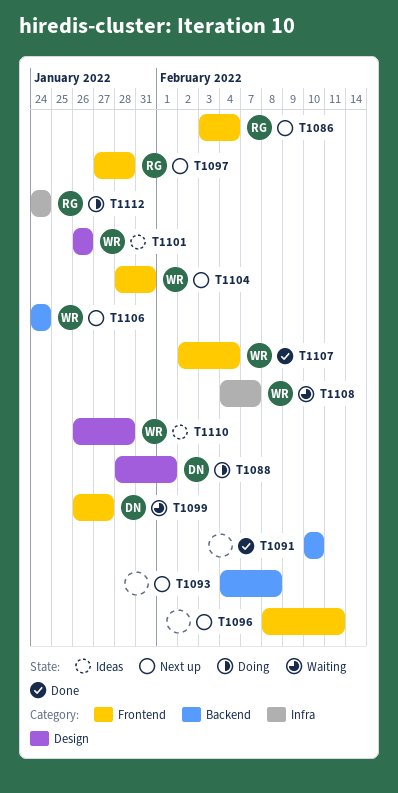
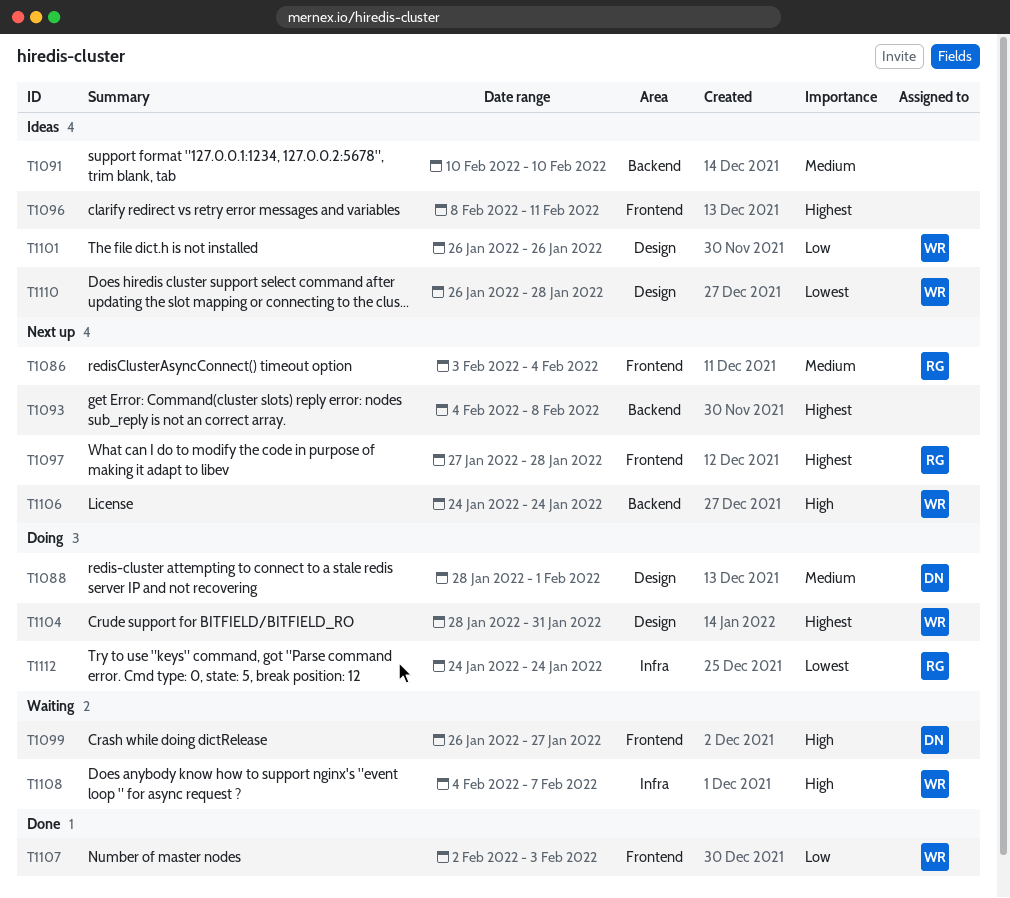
T1091, status: Done -> Ideas
T1096, status: Next up -> Ideas
T1104, status: Next up -> Doing
T1104, label: Frontend -> Design
T1107, due: Feb 4 -> Feb 3

